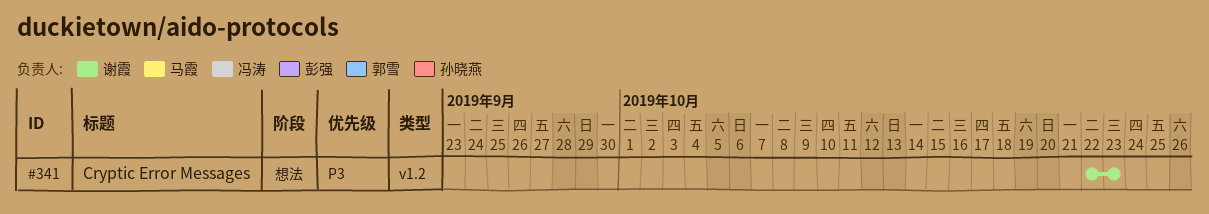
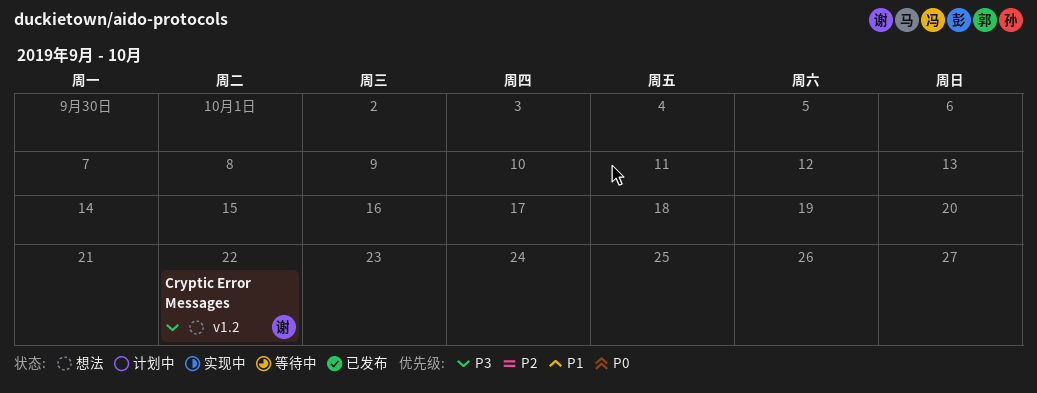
Cryptic Error Messages, due: Oct 23 -> Oct 22

